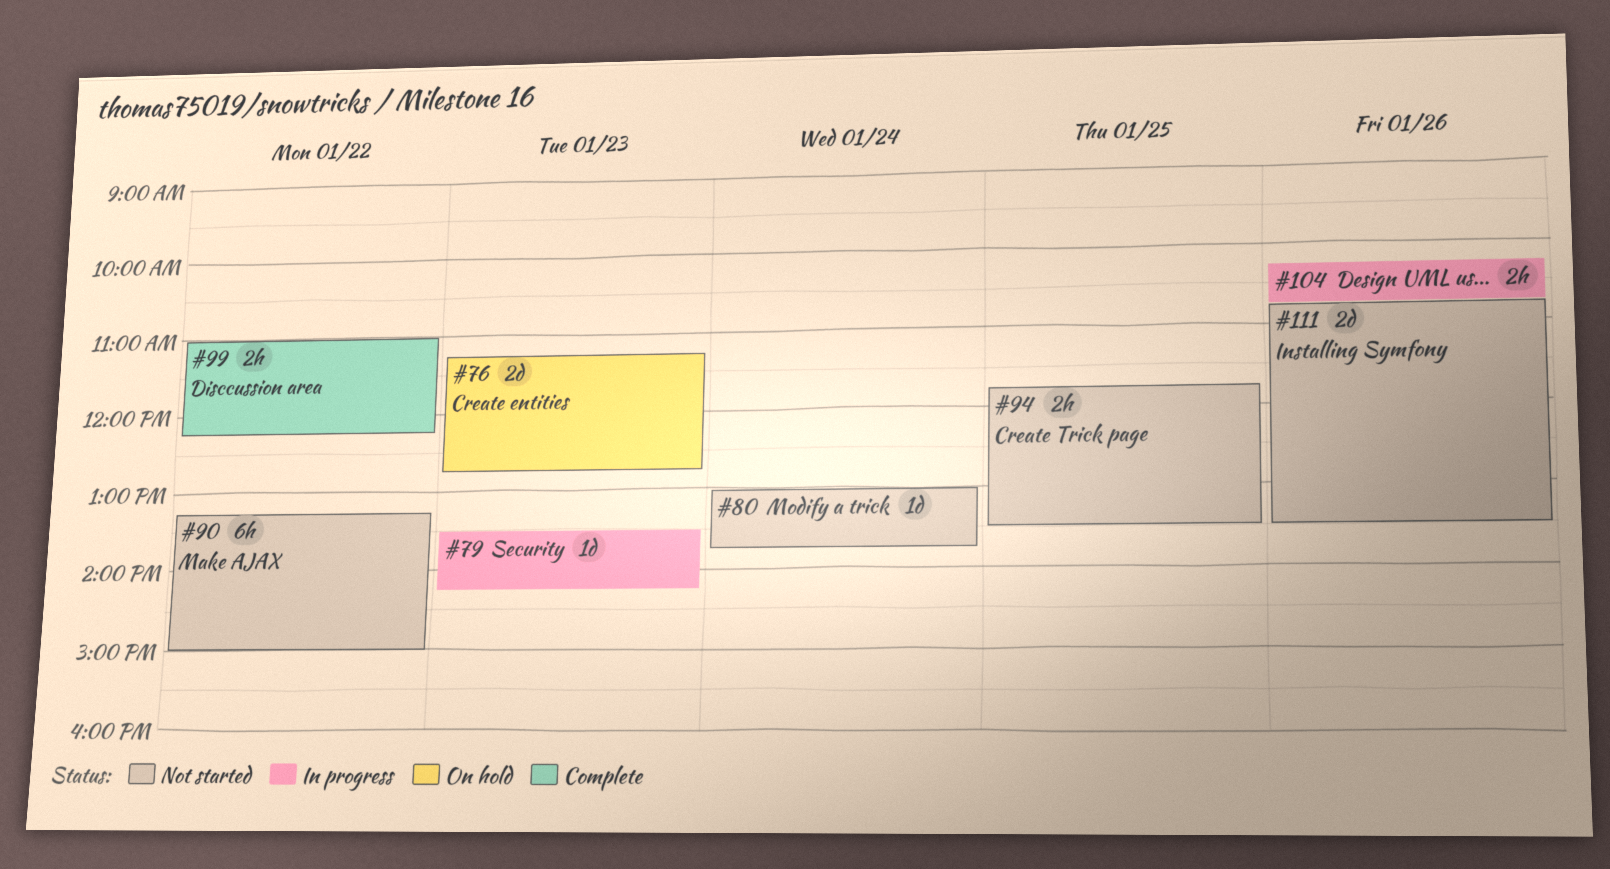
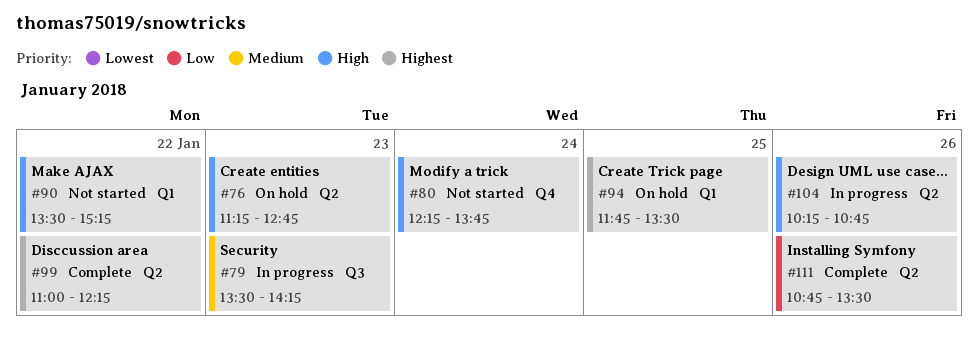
#80, begins: 13:00 -> 12:15
#90, begins: 13:15 -> 13:30
#90, ends: 15:00 -> 15:15
#94, status: Not started -> On hold
#111, status: Not started -> Complete

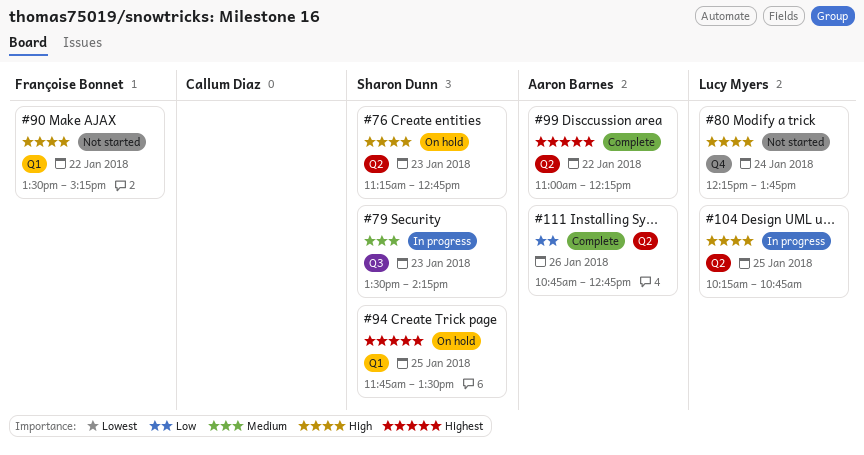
#104, day: Jan 26 -> Jan 25
#111, ends: 13:30 -> 12:45

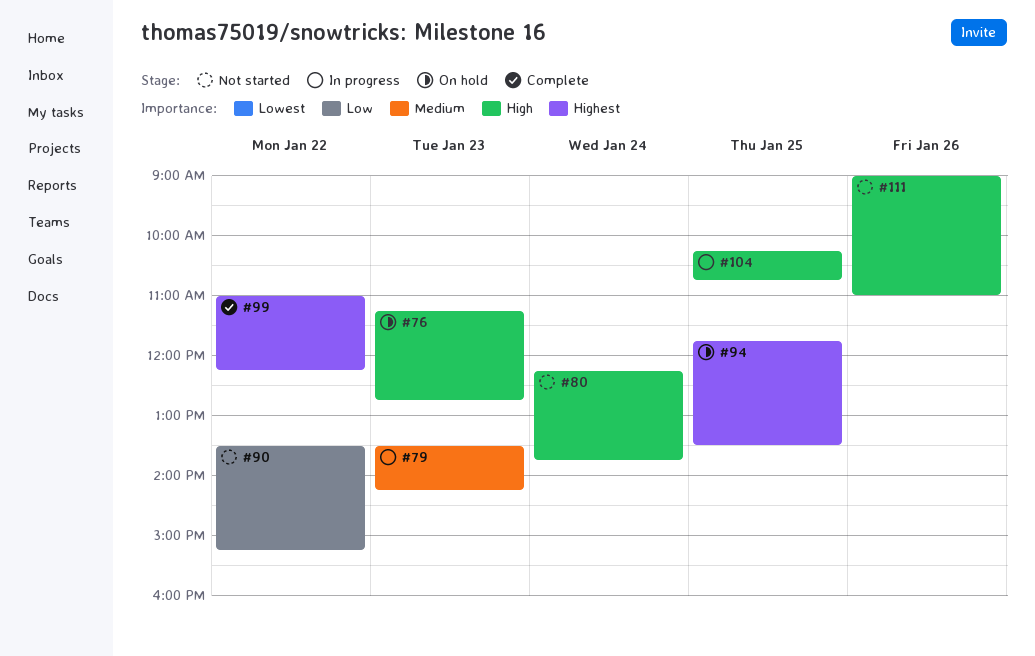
#90, priority: High -> Low
#111, status: Complete -> Not started
#111, priority: Low -> High
#111, begins: 10:45 -> 09:00
#111, ends: 12:45 -> 11:00

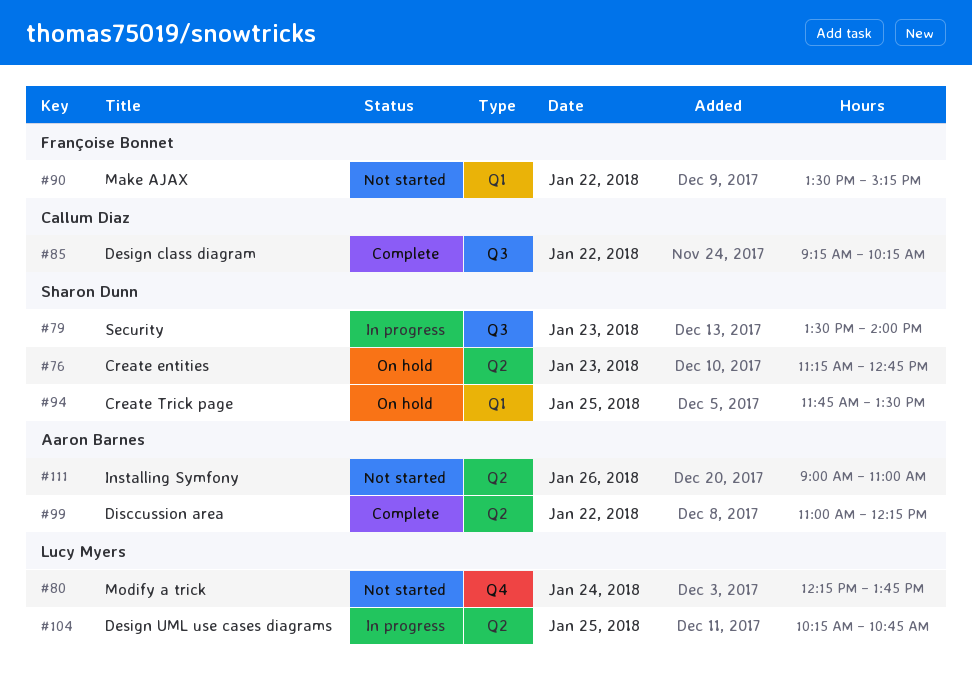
#79, ends: 14:15 -> 14:00
#85: none -> present

